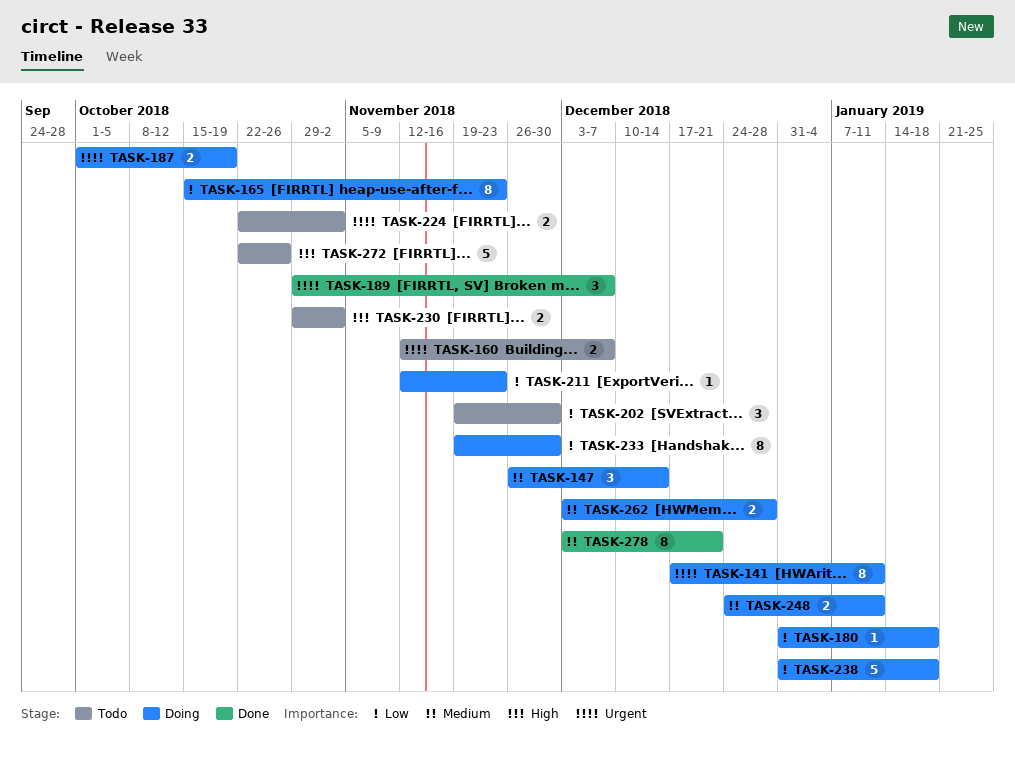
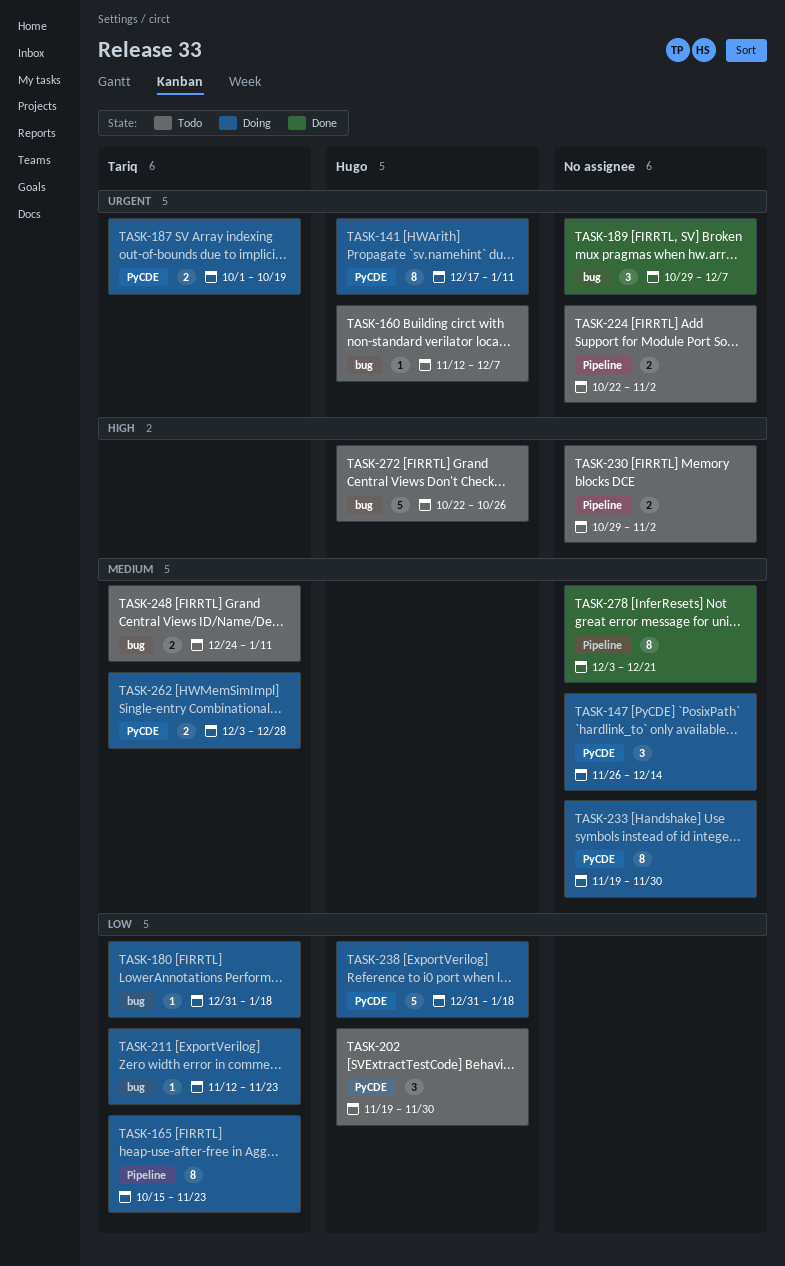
TASK-160, estimate: 2 -> 1
TASK-233, priority: Low -> Medium
TASK-248, status: Doing -> Todo

